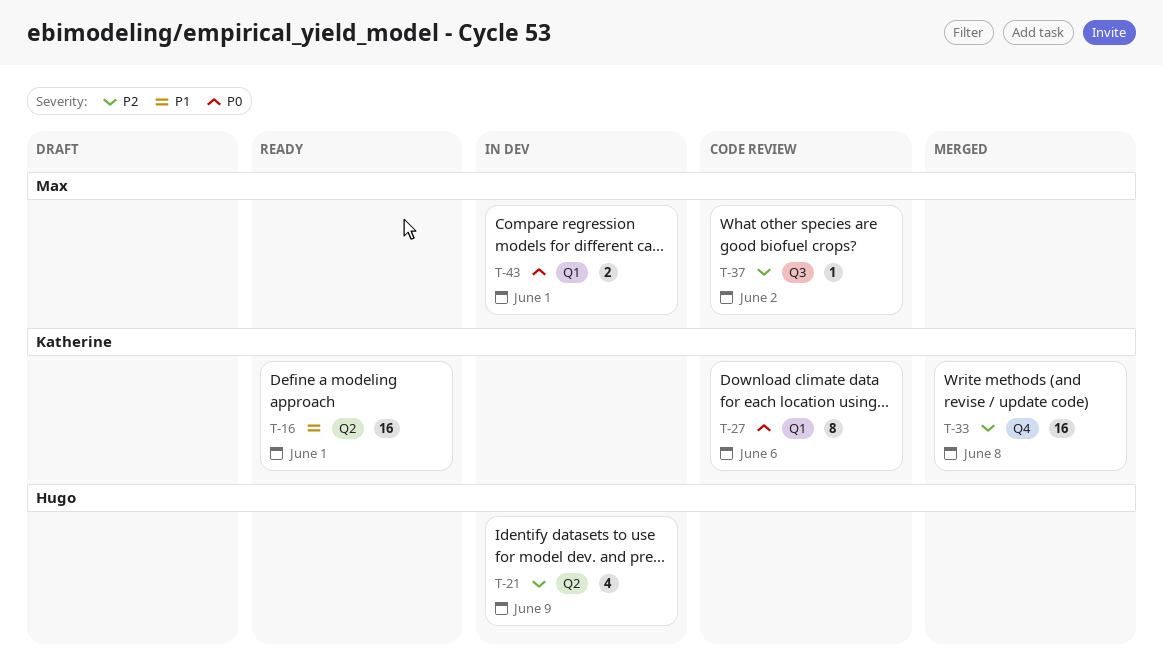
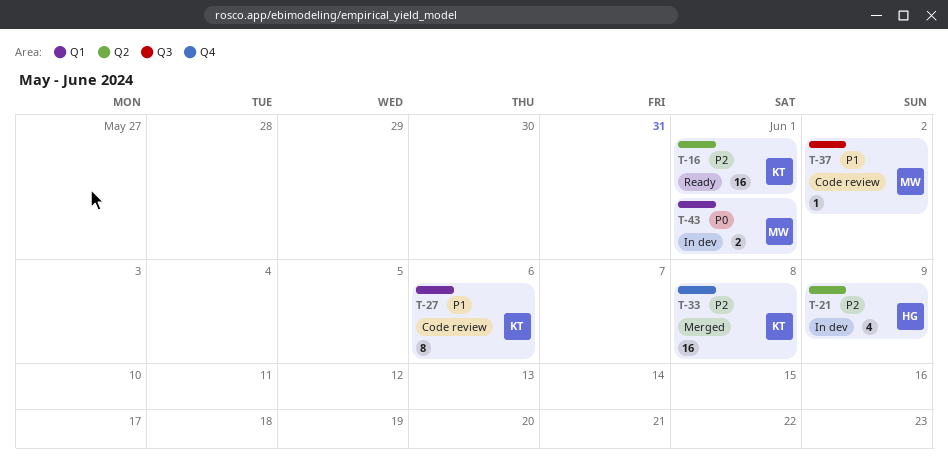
T-16, priority: P1 -> P2
T-27, priority: P0 -> P1
T-37, priority: P2 -> P1

